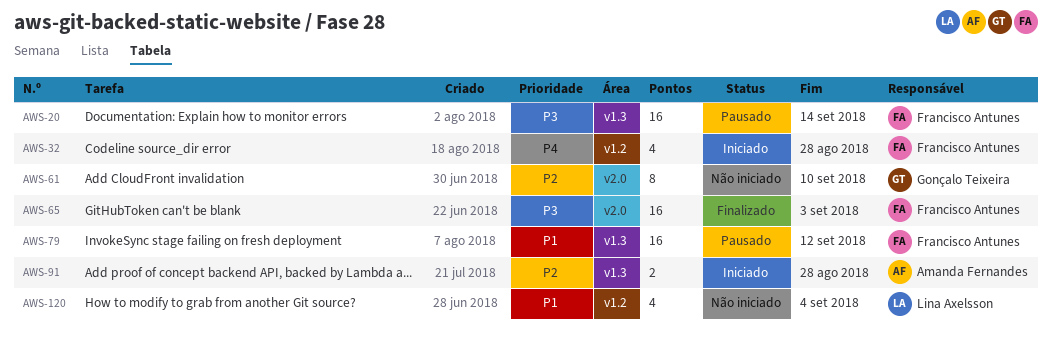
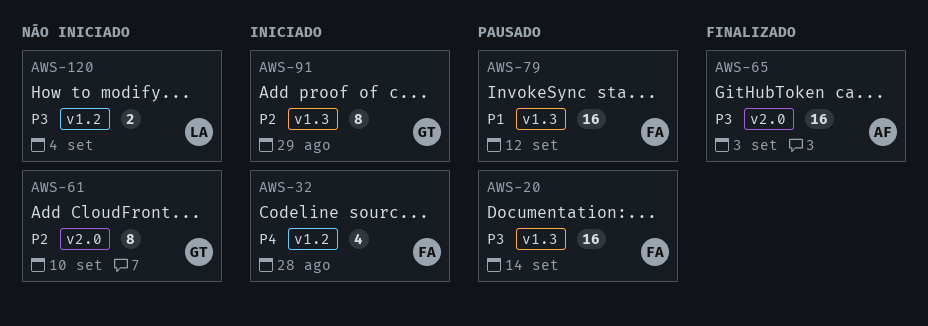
AWS-65, owner: Francisco Antunes -> Amanda Fernandes
AWS-91, owner: Amanda Fernandes -> Gonçalo Teixeira
AWS-91, estimate: 2 -> 8
AWS-91, due: Aug 28 -> Aug 29
AWS-120, priority: P1 -> P3
AWS-120, estimate: 4 -> 2

